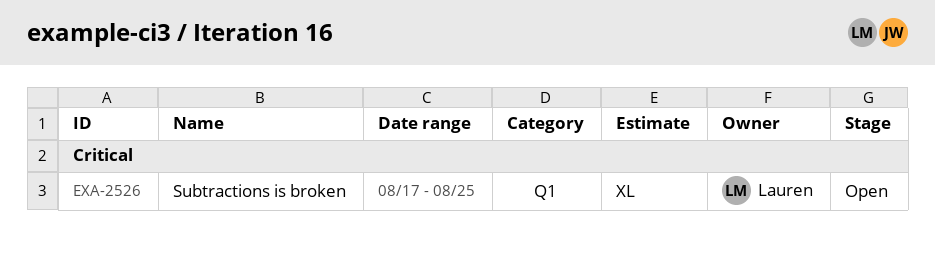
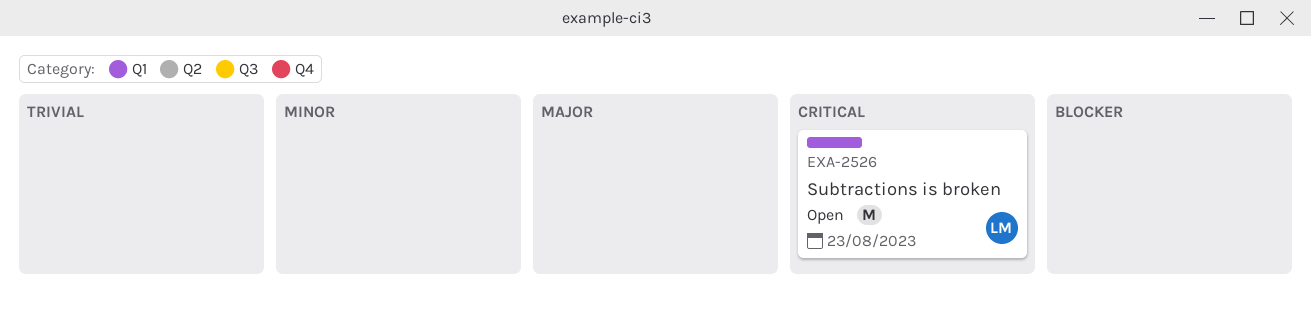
EXA-2526, estimate: XL -> M
EXA-2526, due: Aug 25 -> Aug 23

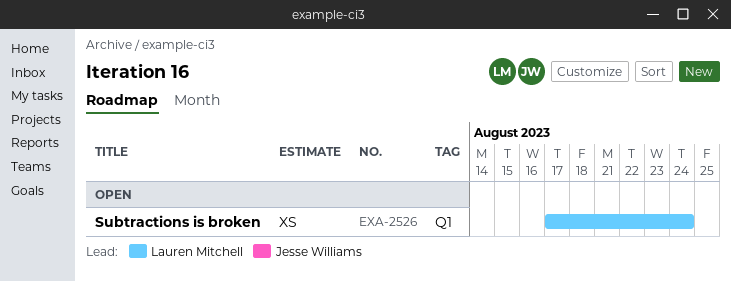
EXA-2526, estimate: M -> XS
EXA-2526, due: Aug 23 -> Aug 24

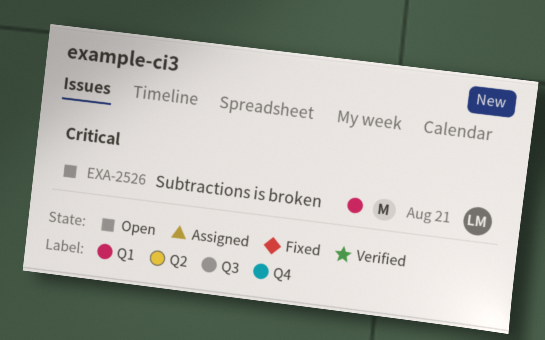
EXA-2526, estimate: XS -> M
EXA-2526, due: Aug 24 -> Aug 21

